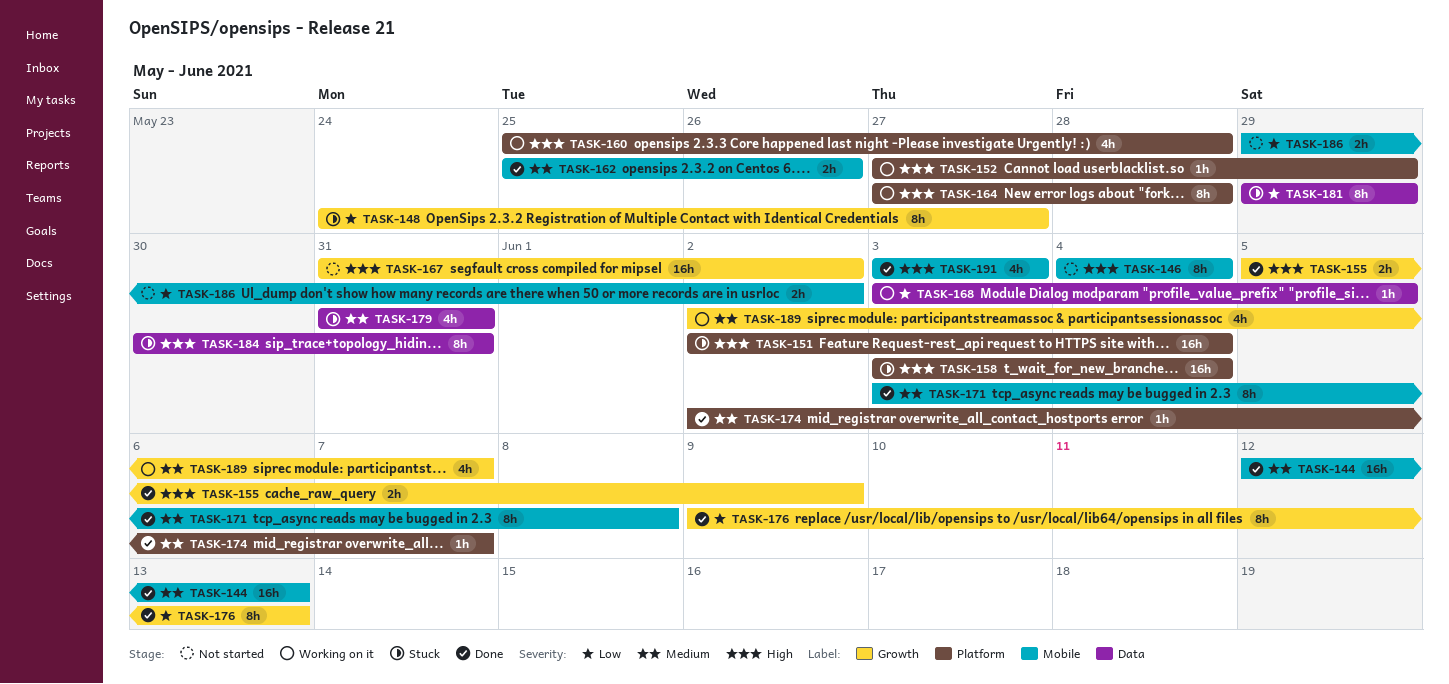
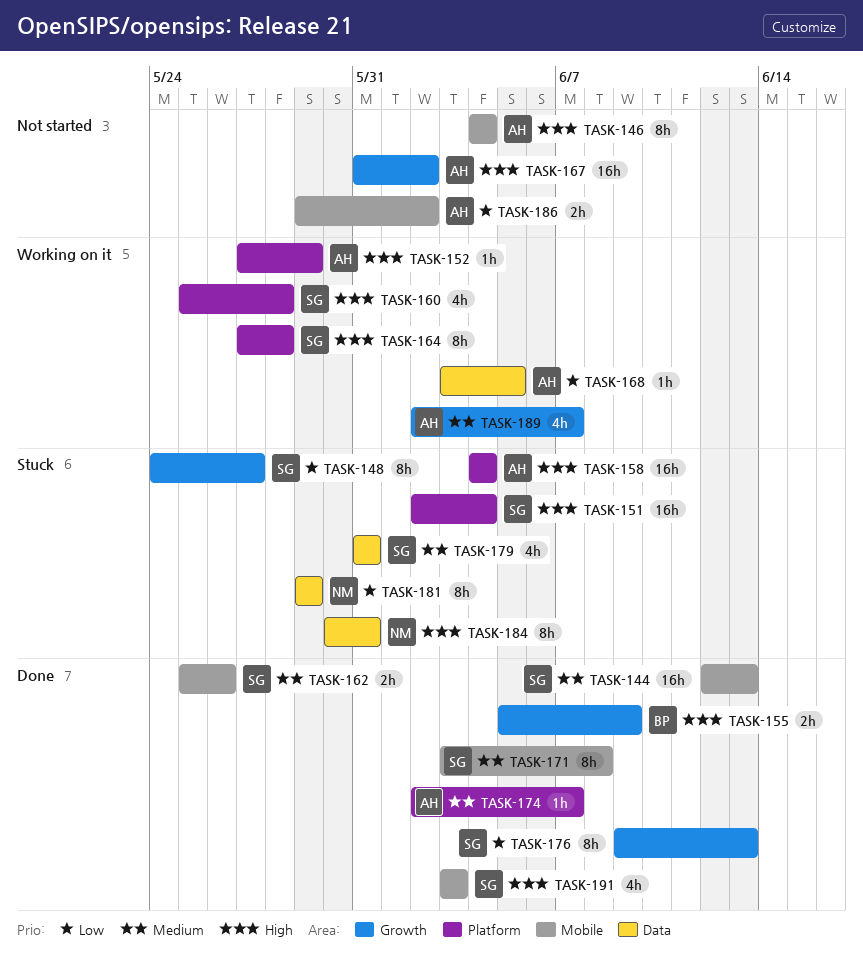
TASK-158, start: Jun 3 -> Jun 4

